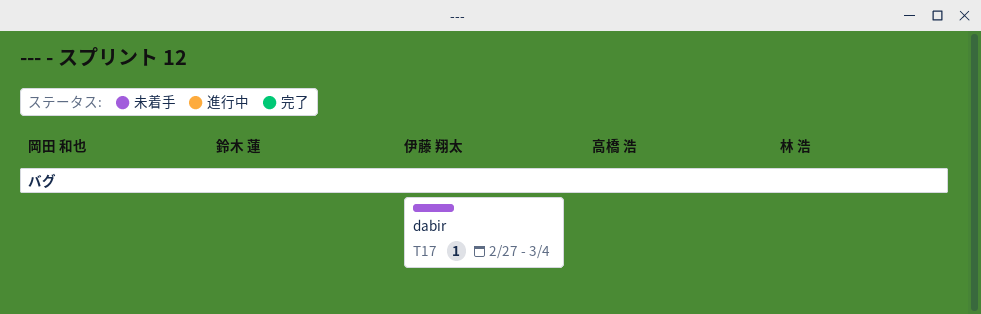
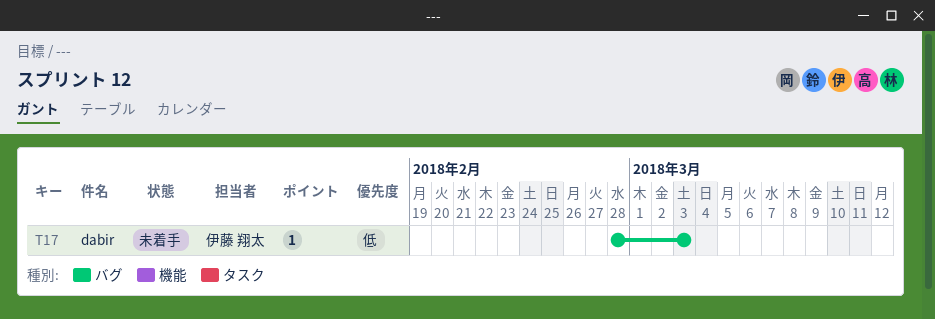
T17, start: Feb 27 -> Feb 28
T17, due: Mar 4 -> Mar 3

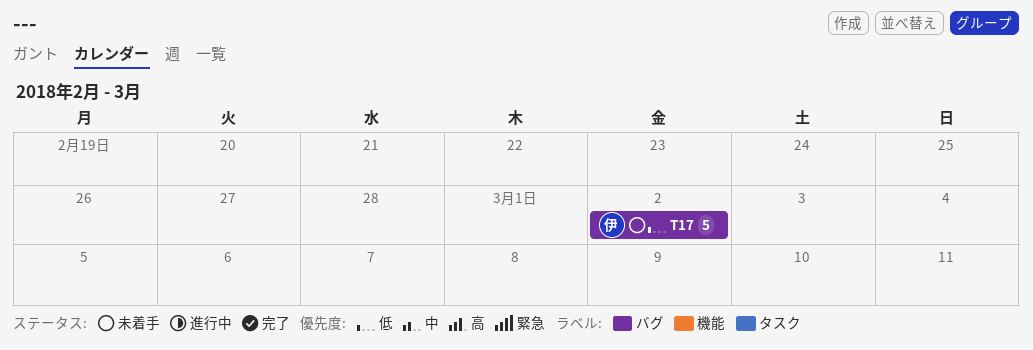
T17, estimate: 1 -> 5
T17, start: Feb 28 -> Mar 2
T17, due: Mar 3 -> Mar 2

